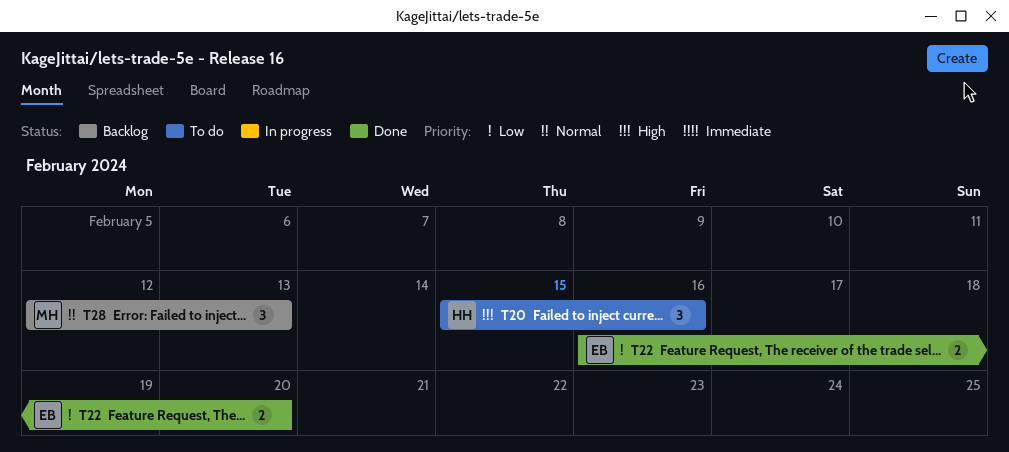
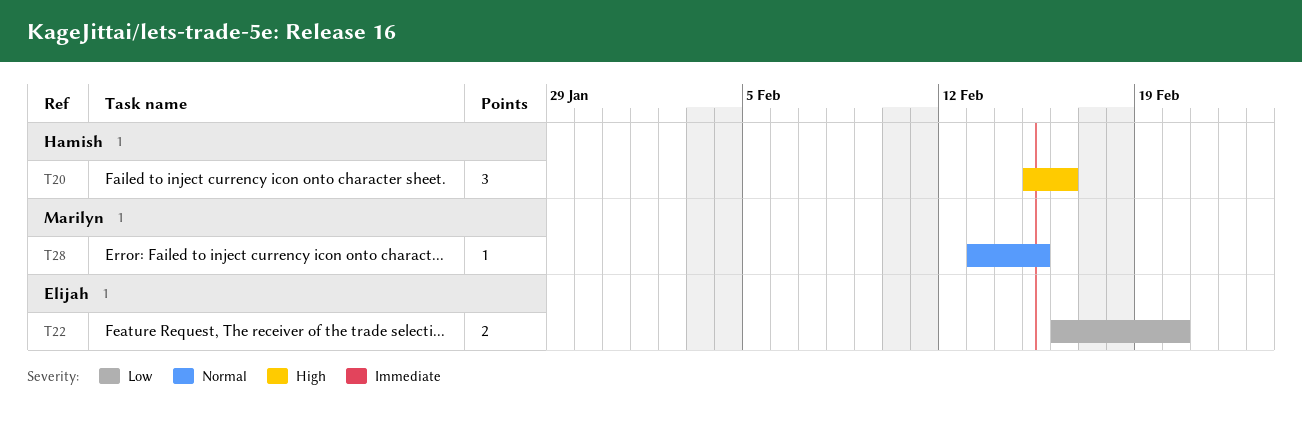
T28, estimate: 3 -> 1
T28, start: Feb 12 -> Feb 13
T28, due: Feb 13 -> Feb 15

